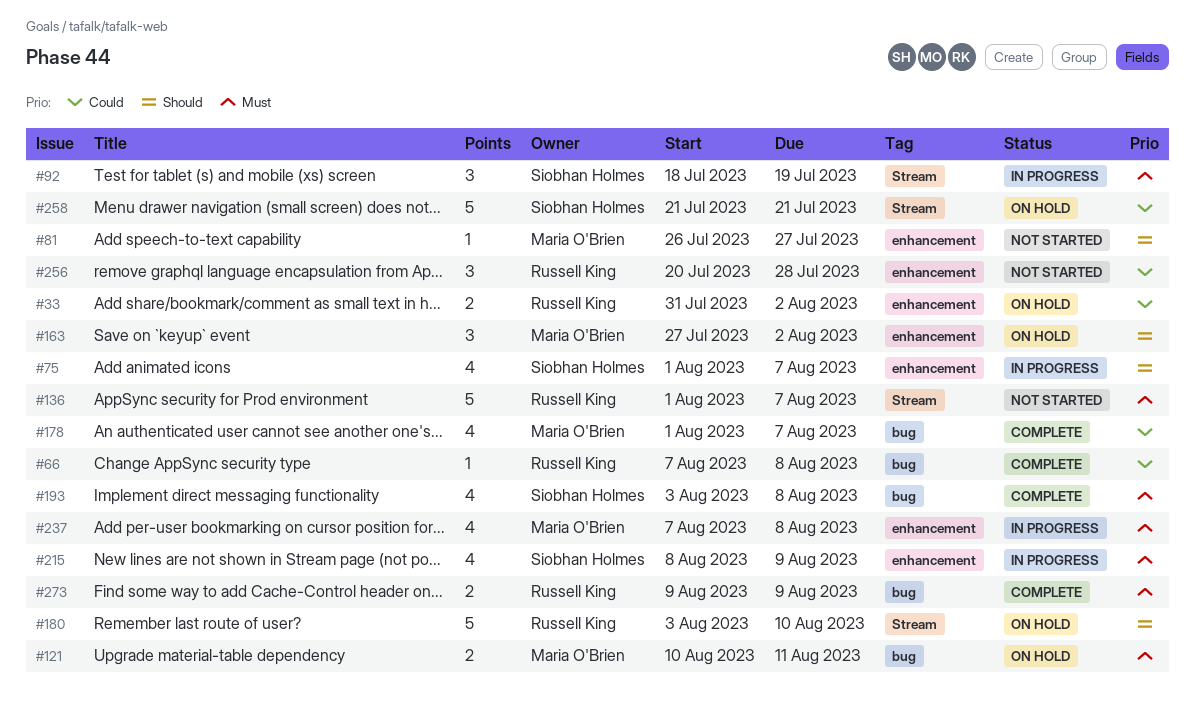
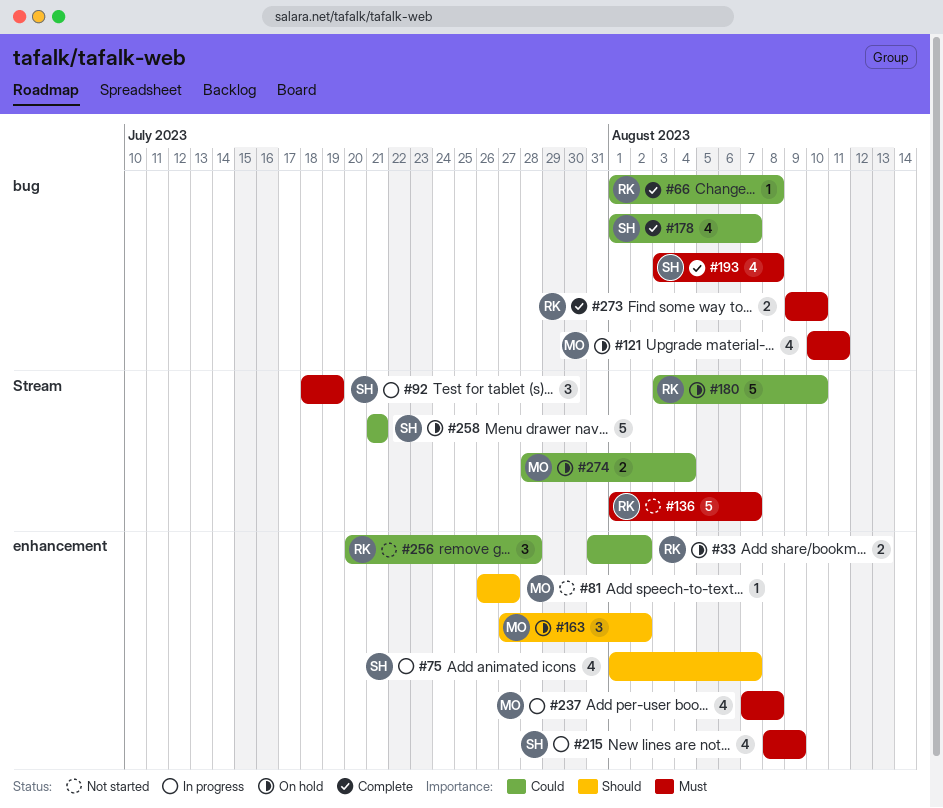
#66, start: Aug 7 -> Aug 1
#121, estimate: 2 -> 4
#178, owner: Maria O'Brien -> Siobhan Holmes
#180, priority: Should -> Could
#273, due: Aug 9 -> Aug 10
#274: none -> present

